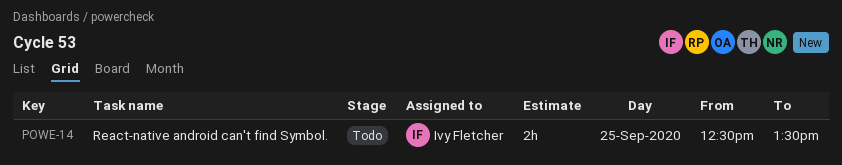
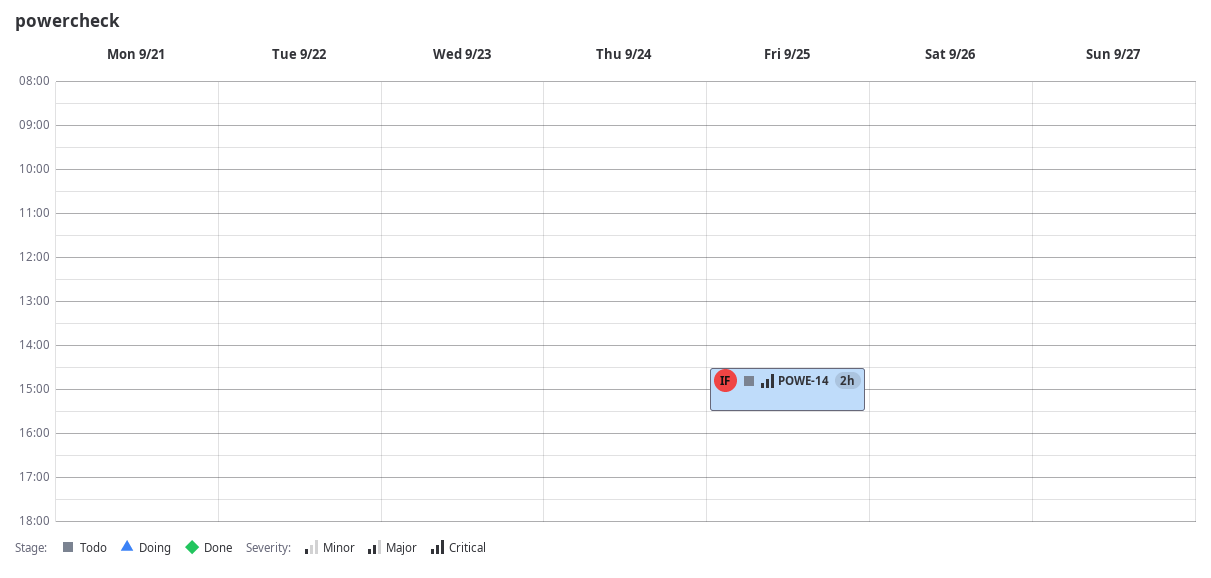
POWE-14, begins: 12:30 -> 14:30
POWE-14, ends: 13:30 -> 15:30

